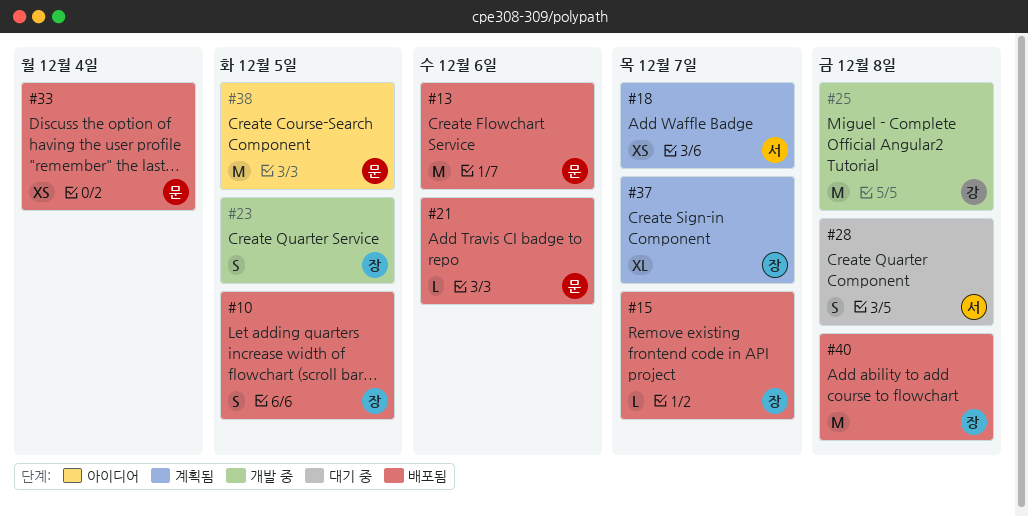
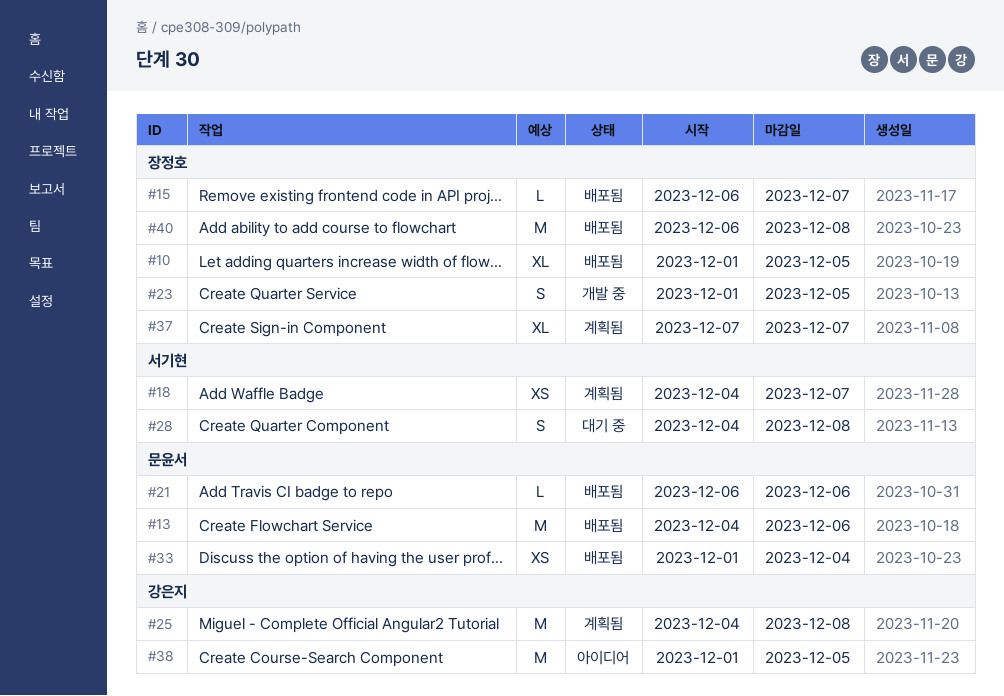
#10, estimate: S -> XL
#25, status: 개발 중 -> 계획됨
#38, owner: 문윤서 -> 강은지

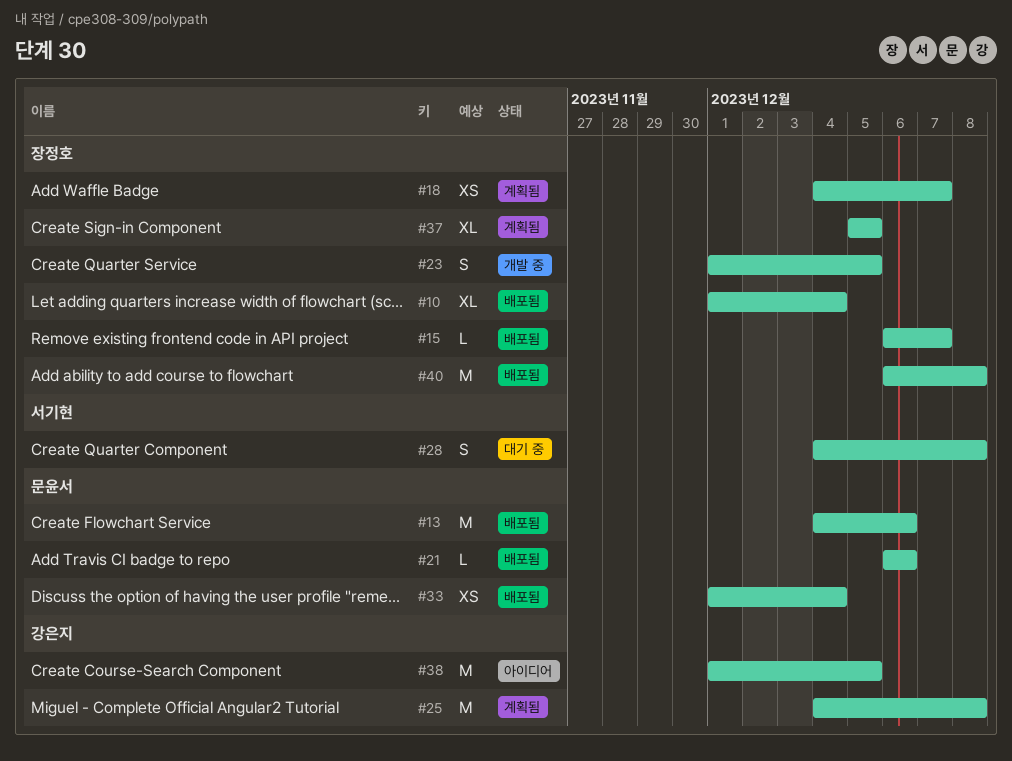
#10, due: Dec 5 -> Dec 4
#18, owner: 서기현 -> 장정호
#37, start: Dec 7 -> Dec 5
#37, due: Dec 7 -> Dec 5

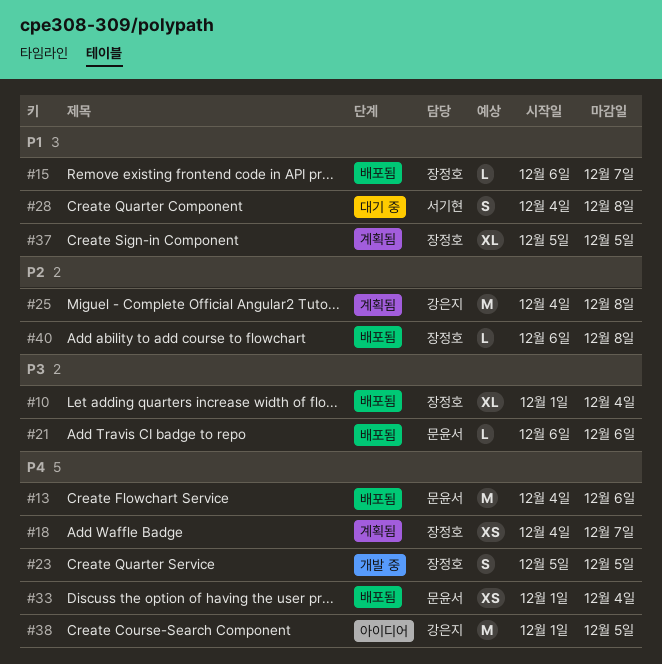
#23, start: Dec 1 -> Dec 5
#40, estimate: M -> L

